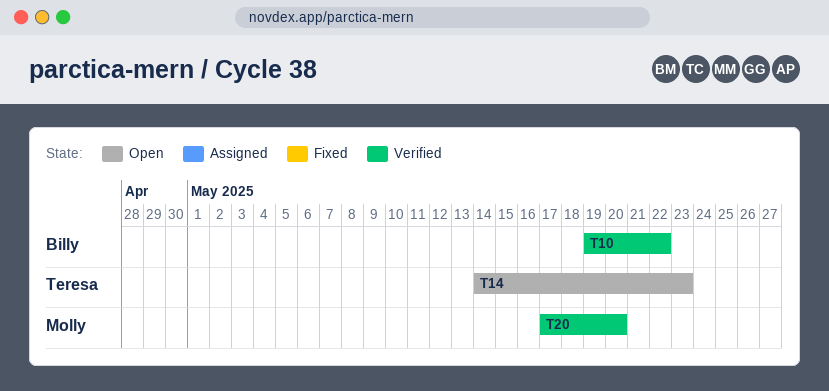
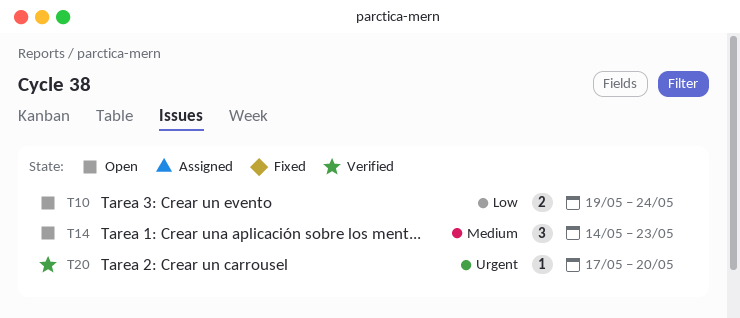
T10, status: Verified -> Open
T10, due: May 22 -> May 24

